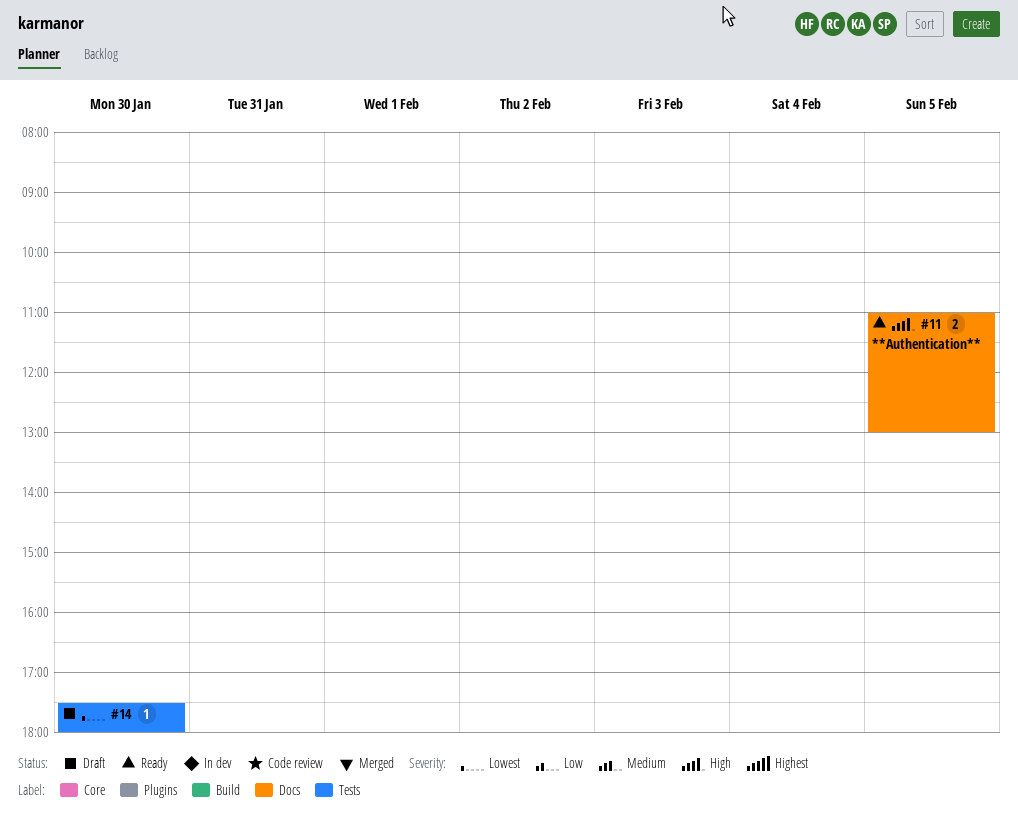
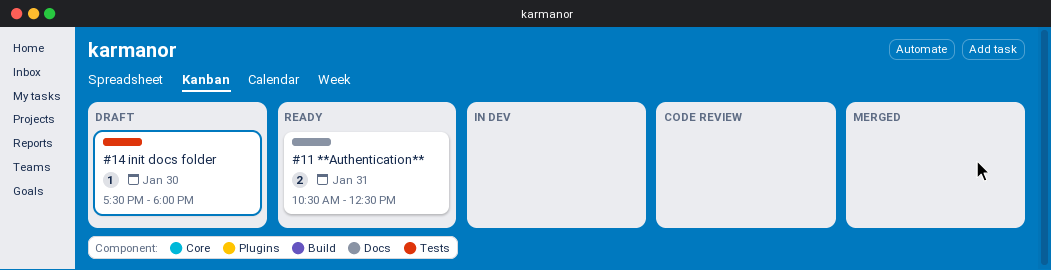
#11, day: Feb 5 -> Jan 31
#11, begins: 11:00 -> 10:30
#11, ends: 13:00 -> 12:30

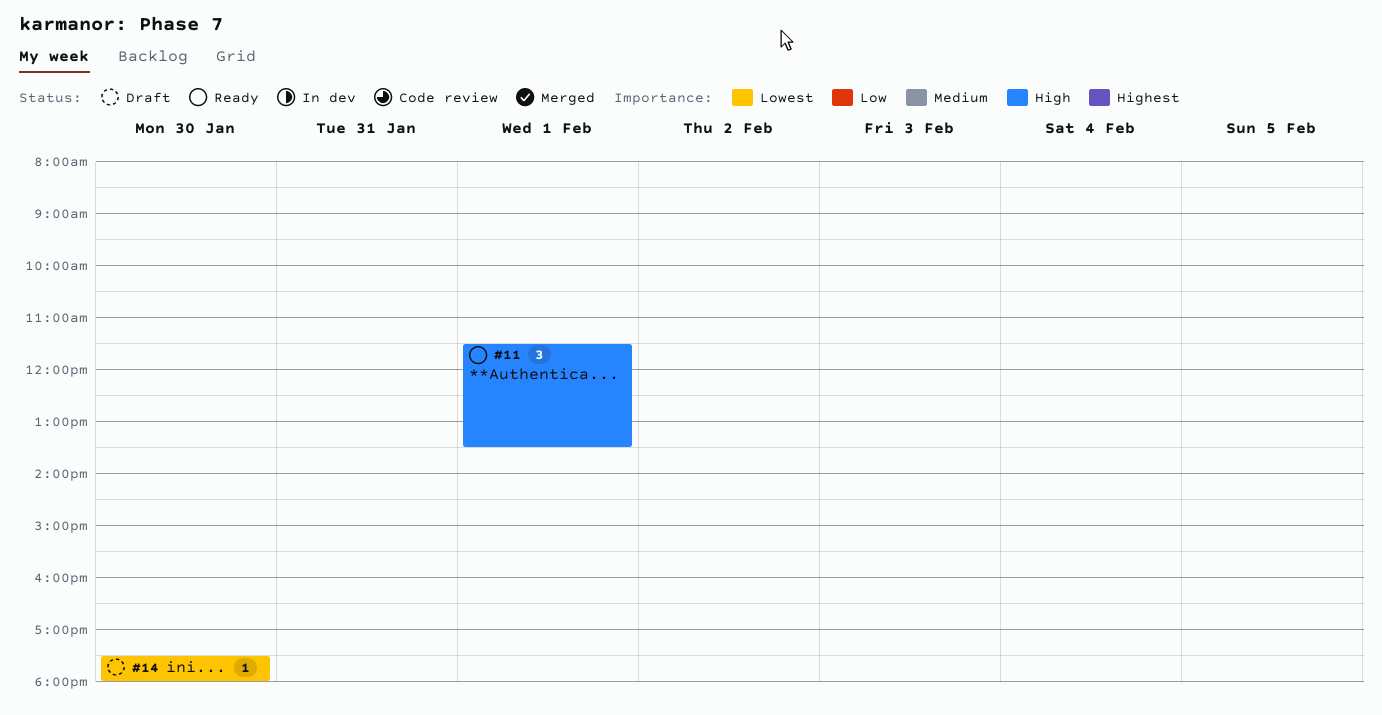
#11, estimate: 2 -> 3
#11, day: Jan 31 -> Feb 1
#11, begins: 10:30 -> 11:30
#11, ends: 12:30 -> 13:30

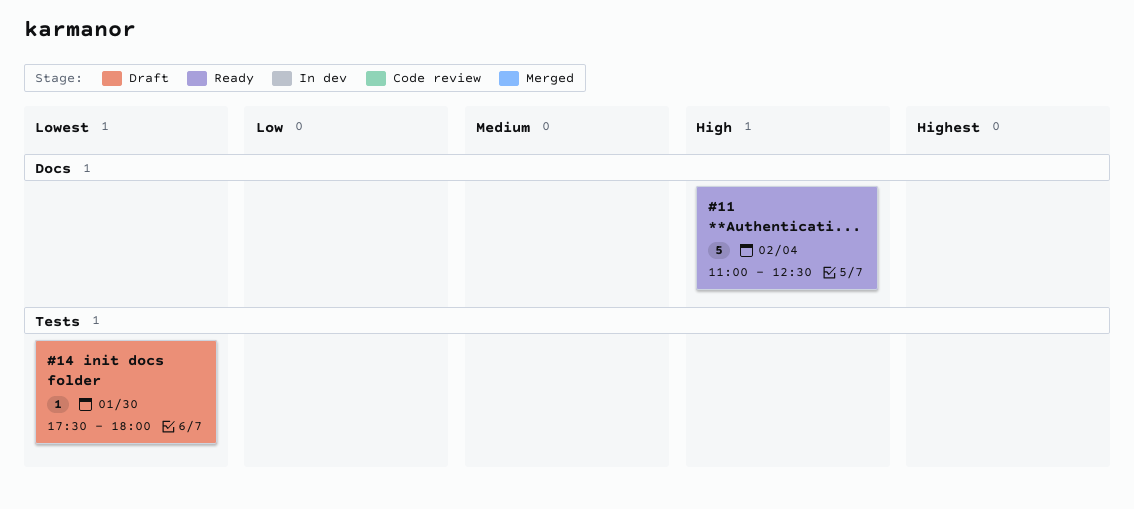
#11, estimate: 3 -> 5
#11, day: Feb 1 -> Feb 4
#11, begins: 11:30 -> 11:00
#11, ends: 13:30 -> 12:30

